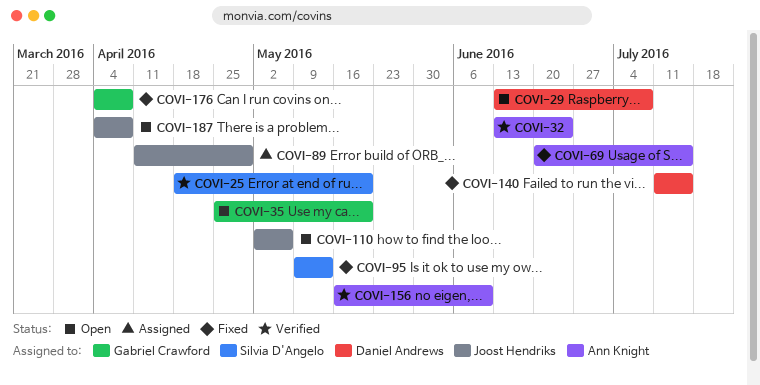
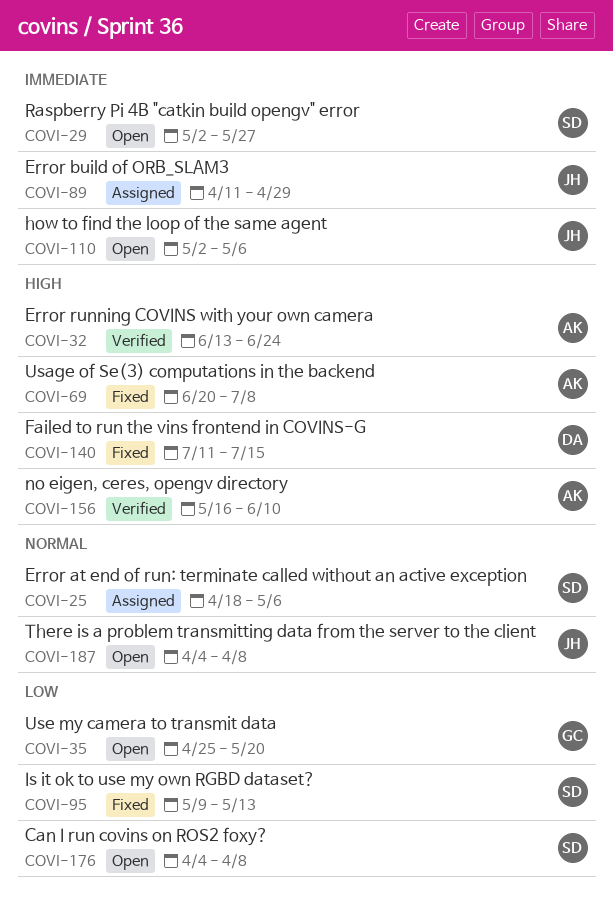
COVI-25, status: Verified -> Assigned
COVI-25, due: May 20 -> May 6
COVI-29, owner: Daniel Andrews -> Silvia D'Angelo
COVI-29, start: Jun 13 -> May 2
COVI-29, due: Jul 8 -> May 27
COVI-69, due: Jul 15 -> Jul 8
COVI-176, status: Fixed -> Open
COVI-176, owner: Gabriel Crawford -> Silvia D'Angelo

